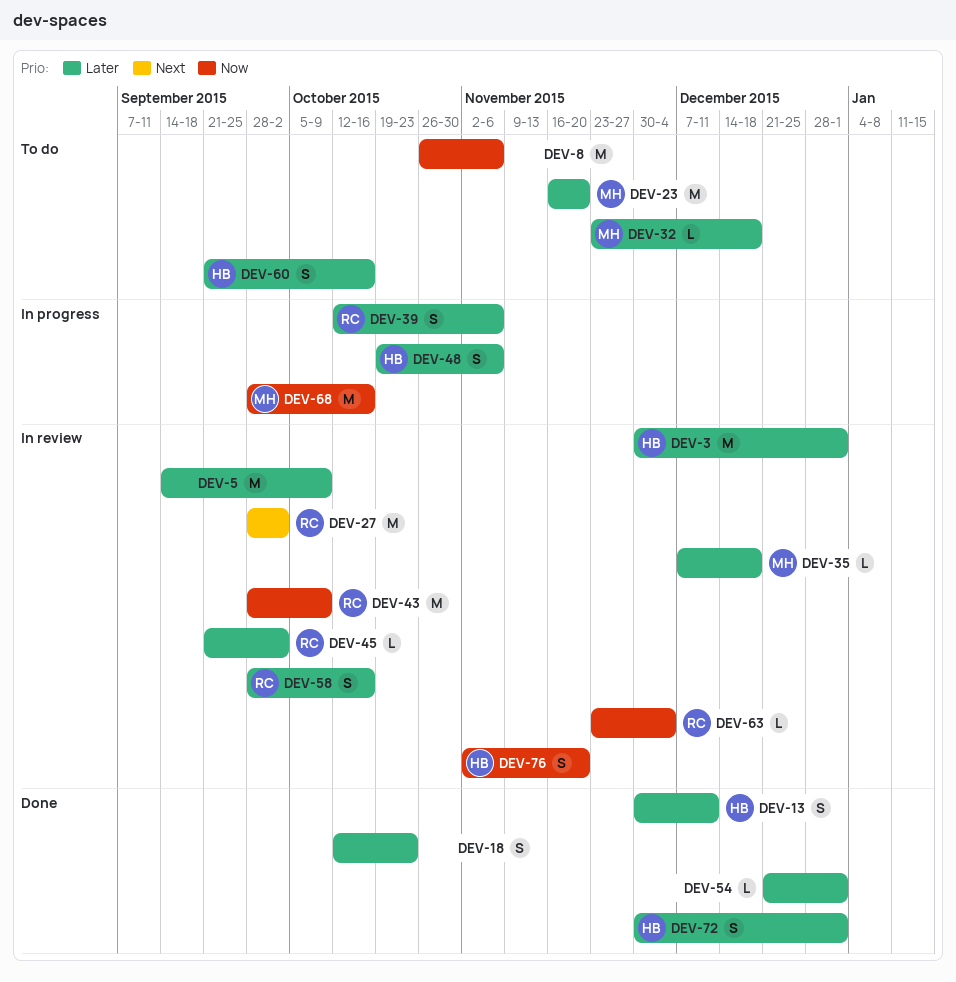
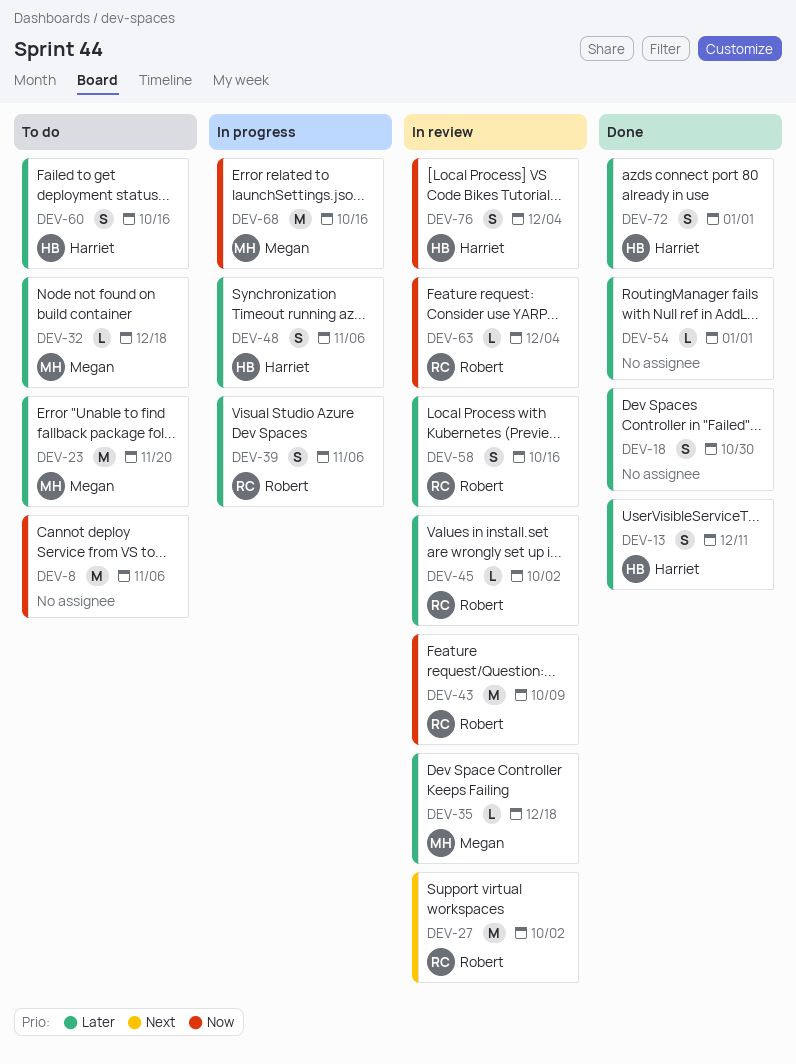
DEV-3: present -> none
DEV-5: present -> none
DEV-18, due: Oct 23 -> Oct 30
DEV-76, due: Nov 20 -> Dec 4

